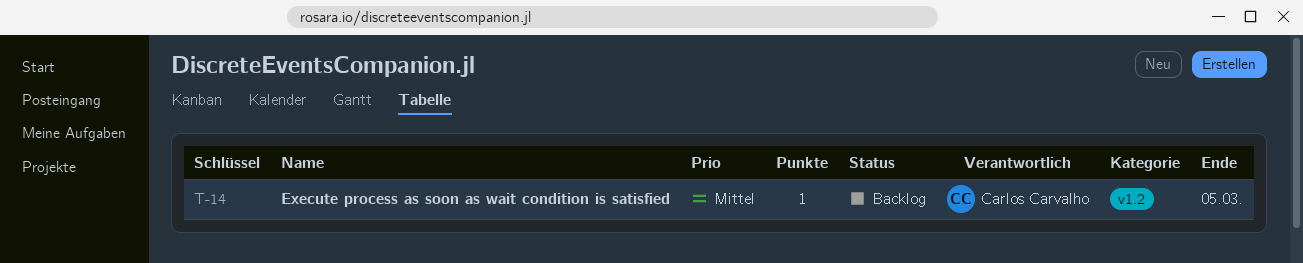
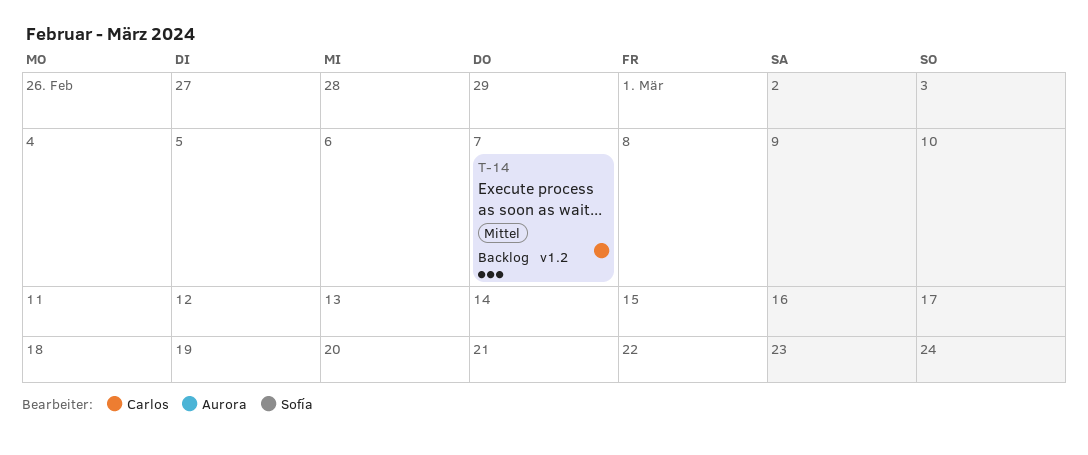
T-14, estimate: 1 -> 3
T-14, due: Mar 5 -> Mar 7

